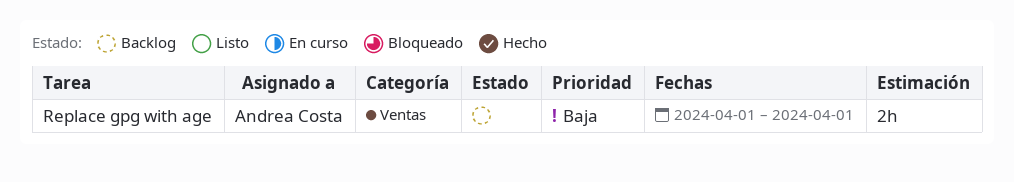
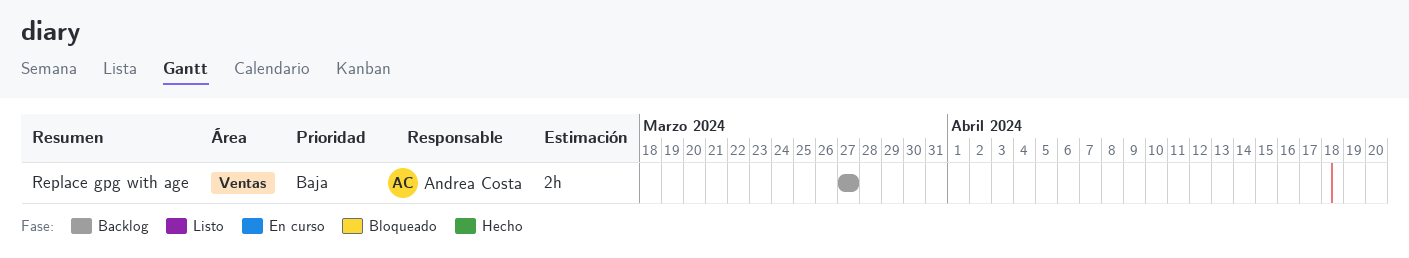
Replace gpg with age, start: Apr 1 -> Mar 27
Replace gpg with age, due: Apr 1 -> Mar 27

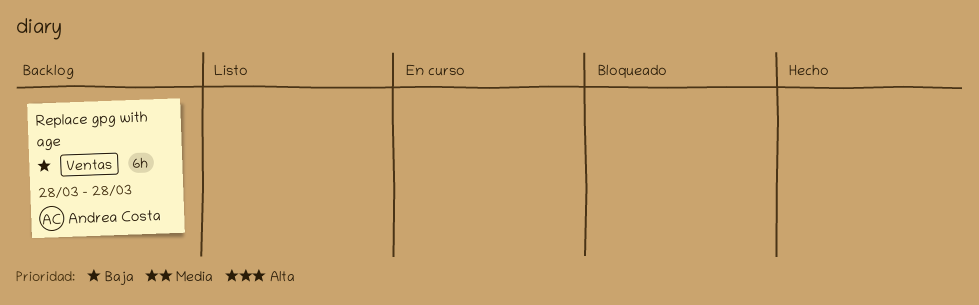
Replace gpg with age, estimate: 2h -> 6h
Replace gpg with age, start: Mar 27 -> Mar 28
Replace gpg with age, due: Mar 27 -> Mar 28

